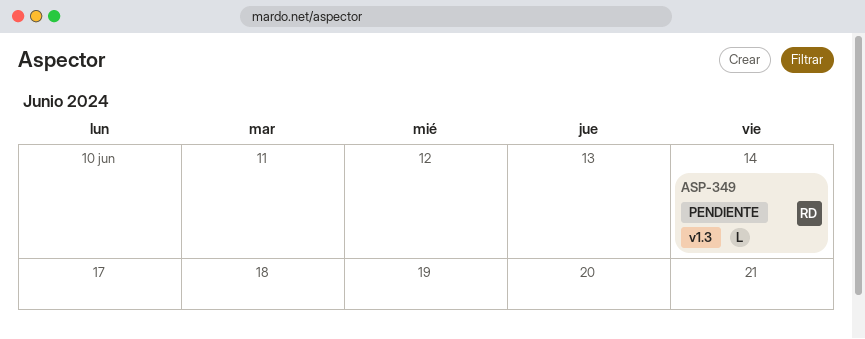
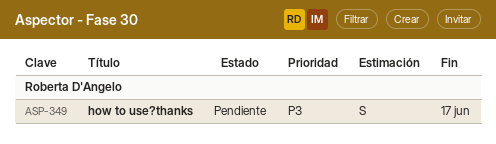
ASP-349, estimate: L -> S
ASP-349, due: Jun 14 -> Jun 17

